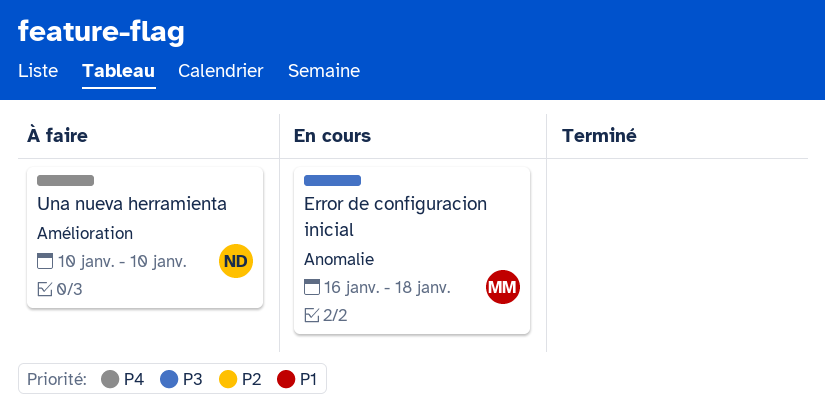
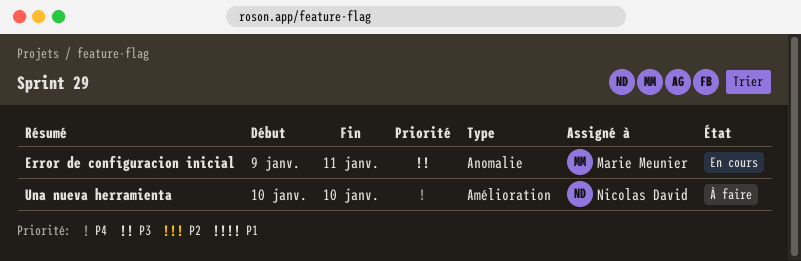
Error de configuracion inicial, start: Jan 16 -> Jan 9
Error de configuracion inicial, due: Jan 18 -> Jan 11

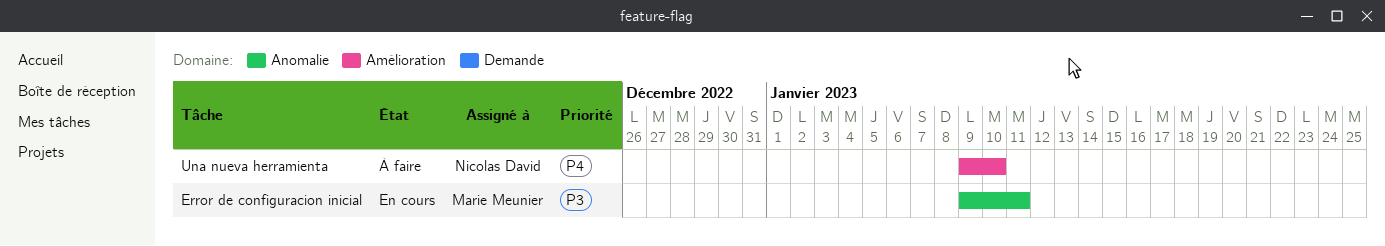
Una nueva herramienta, start: Jan 10 -> Jan 9

